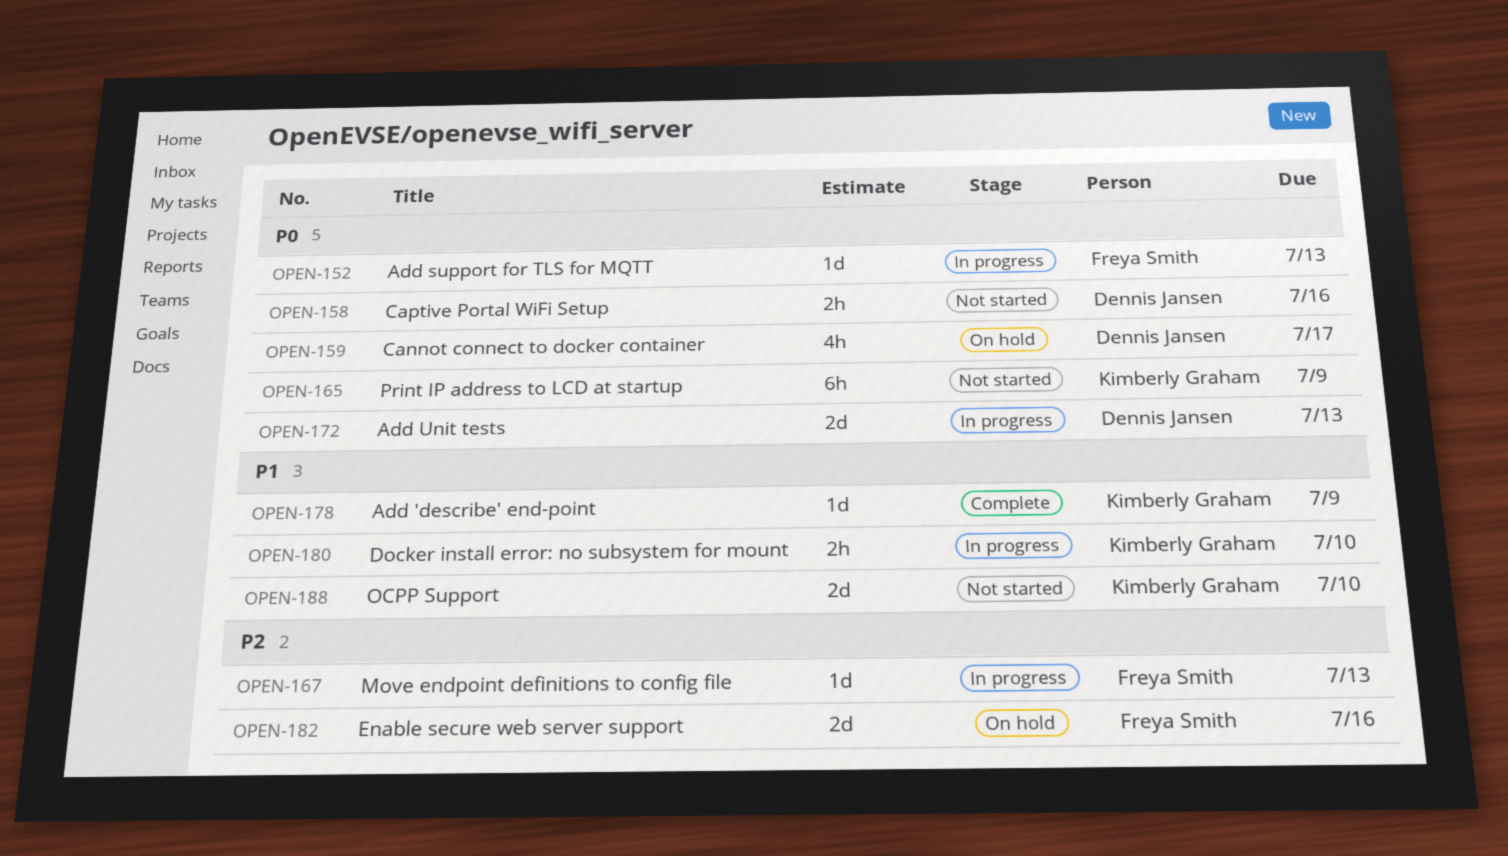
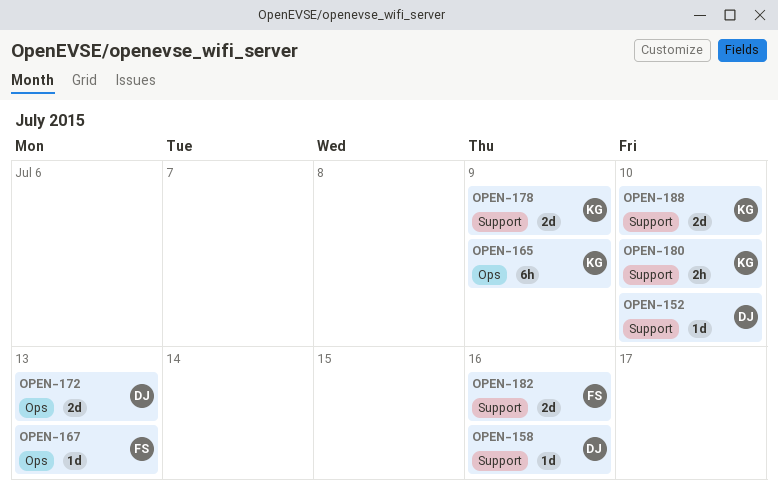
OPEN-152, owner: Freya Smith -> Dennis Jansen
OPEN-152, due: Jul 13 -> Jul 10
OPEN-158, estimate: 2h -> 1d
OPEN-159: present -> none
OPEN-178, estimate: 1d -> 2d

